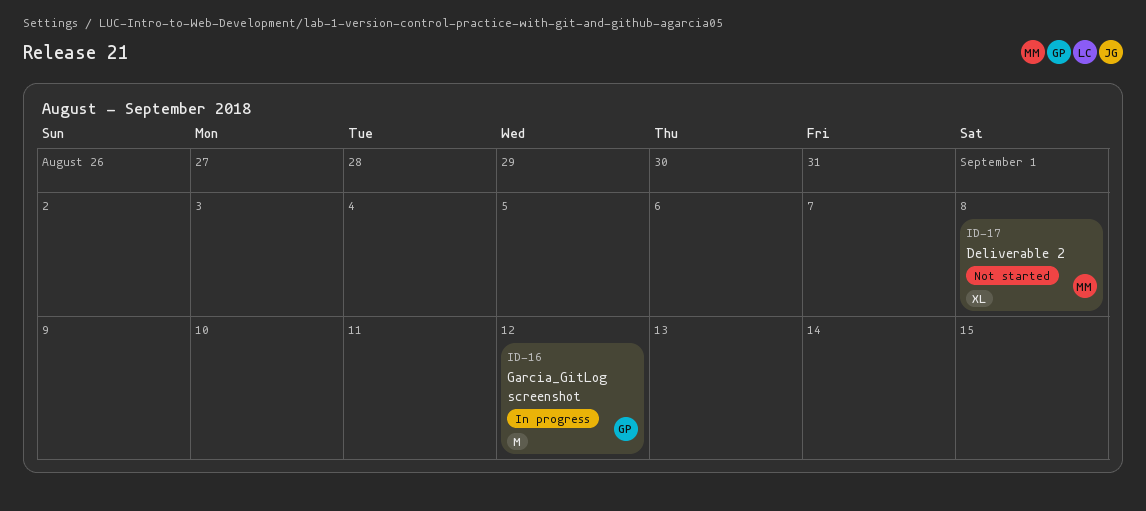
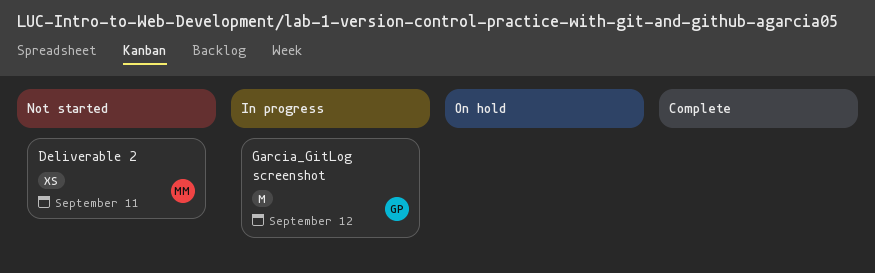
Deliverable 2, estimate: XL -> XS
Deliverable 2, due: Sep 8 -> Sep 11

